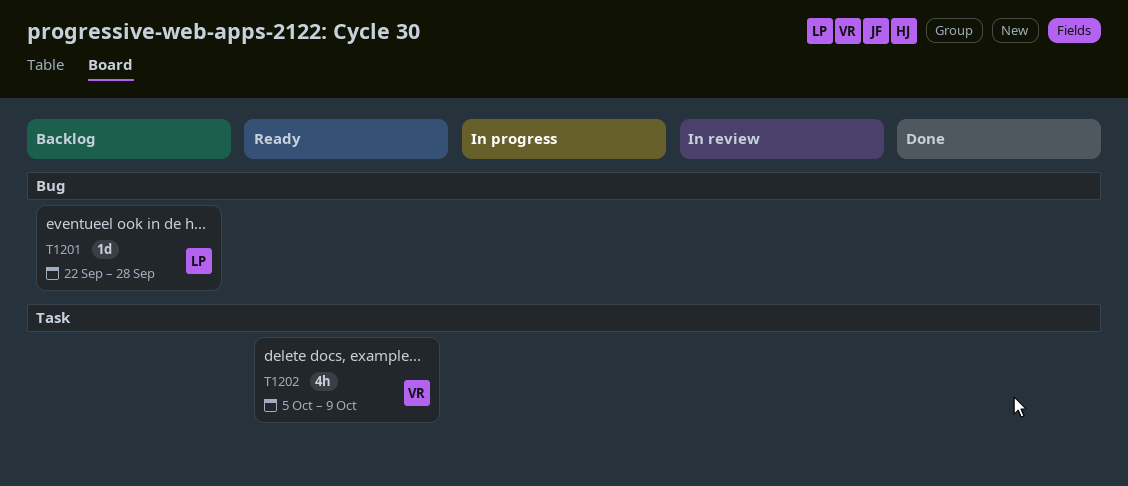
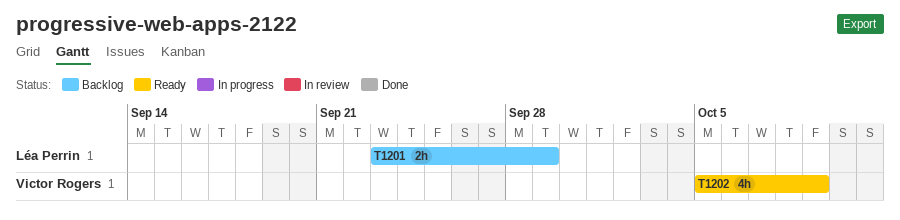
T1201, estimate: 1d -> 2h
T1201, start: Sep 22 -> Sep 23
T1201, due: Sep 28 -> Sep 29

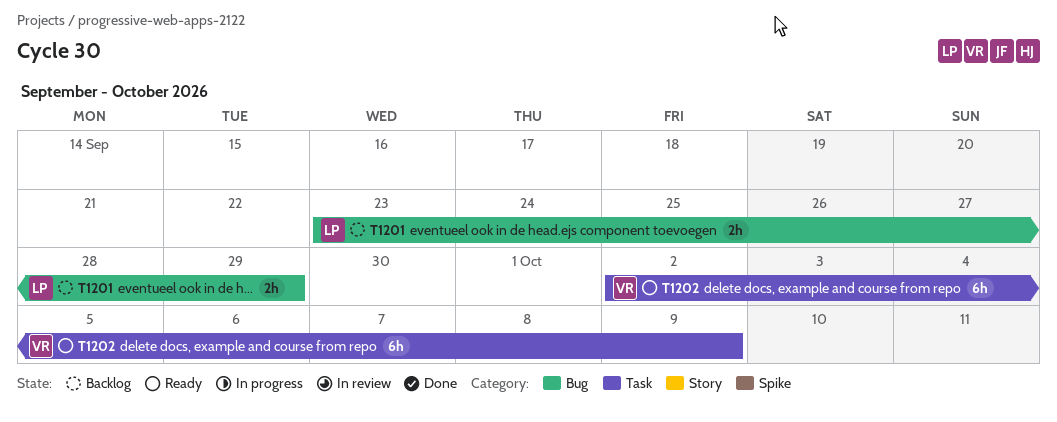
T1202, estimate: 4h -> 6h
T1202, start: Oct 5 -> Oct 2

